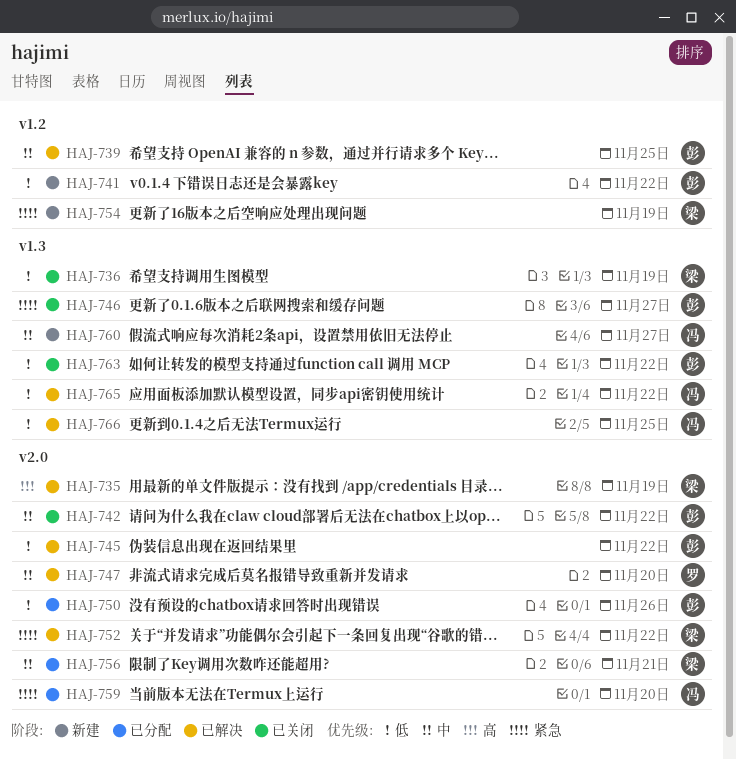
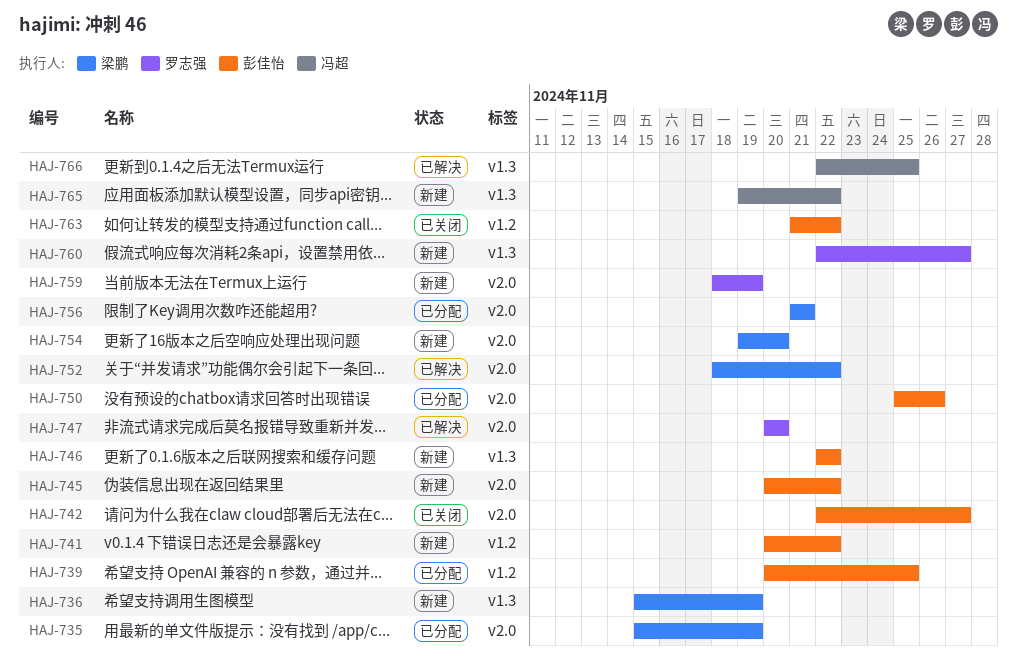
HAJ-735, status: 已解决 -> 已分配
HAJ-736, status: 已关闭 -> 新建
HAJ-739, status: 已解决 -> 已分配
HAJ-742, due: Nov 22 -> Nov 27
HAJ-745, status: 已解决 -> 新建
HAJ-746, status: 已关闭 -> 新建
HAJ-746, due: Nov 27 -> Nov 22
HAJ-754, label: v1.2 -> v2.0
HAJ-754, due: Nov 19 -> Nov 20
HAJ-759, status: 已分配 -> 新建
HAJ-759, owner: 冯超 -> 罗志强
HAJ-759, due: Nov 20 -> Nov 19
HAJ-760, owner: 冯超 -> 罗志强
HAJ-763, label: v1.3 -> v1.2
HAJ-765, status: 已解决 -> 新建

